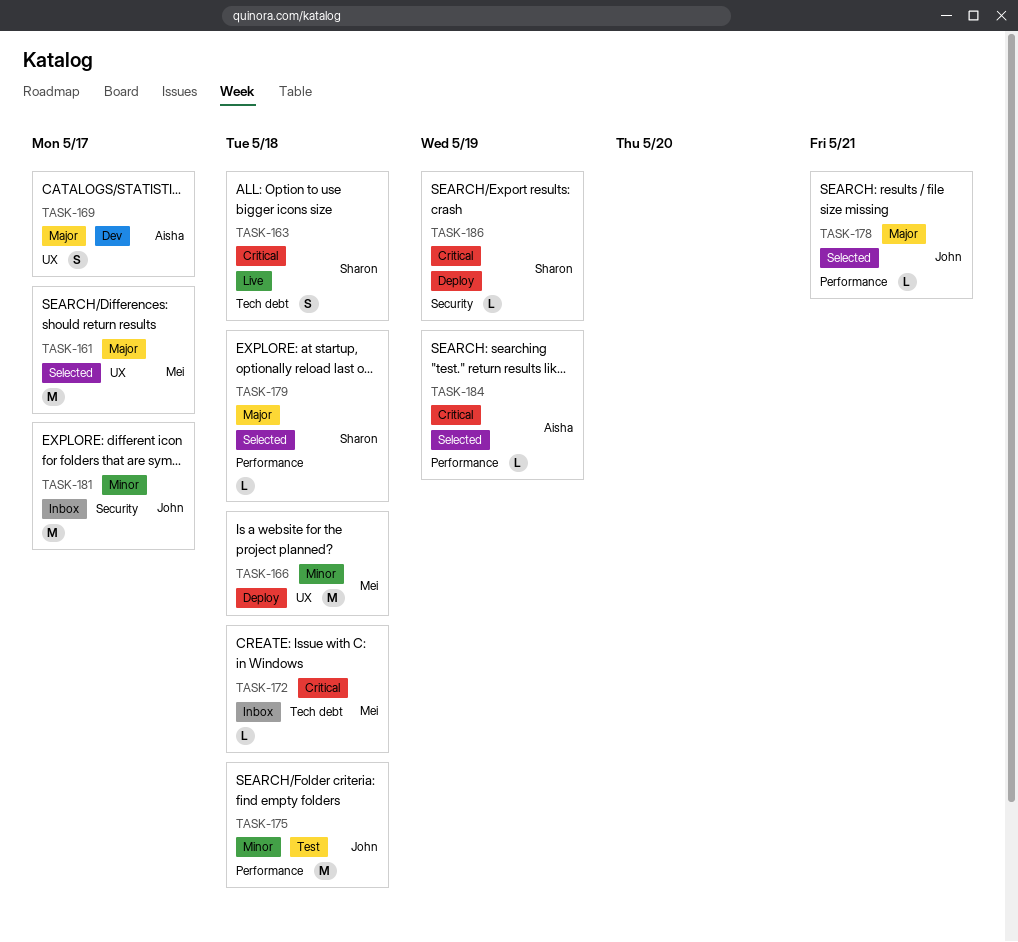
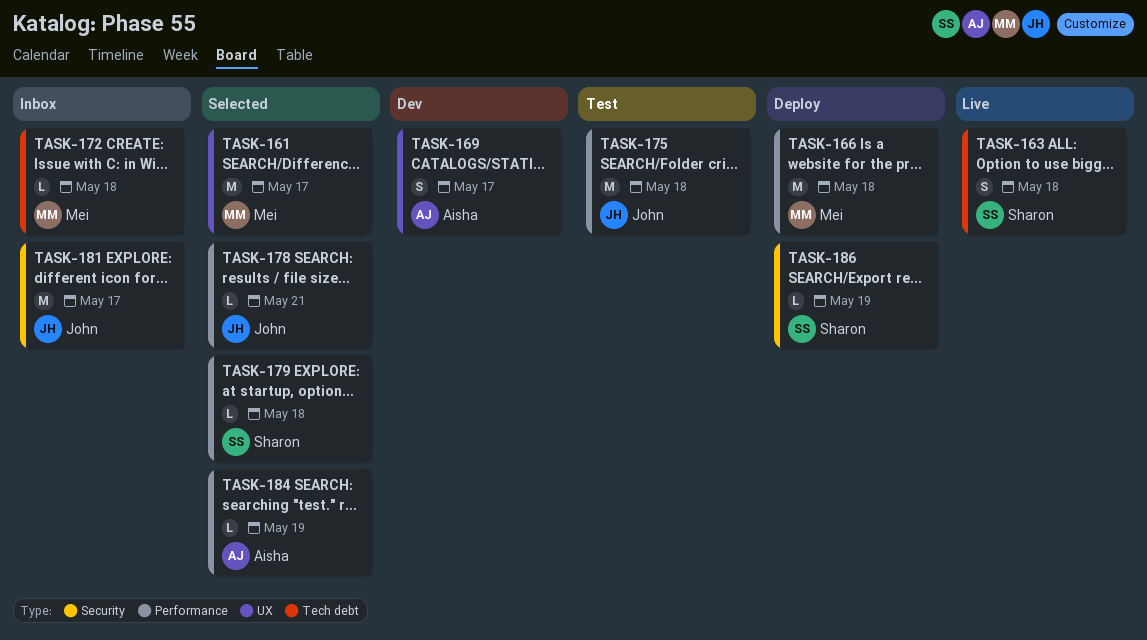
TASK-166, label: UX -> Performance

